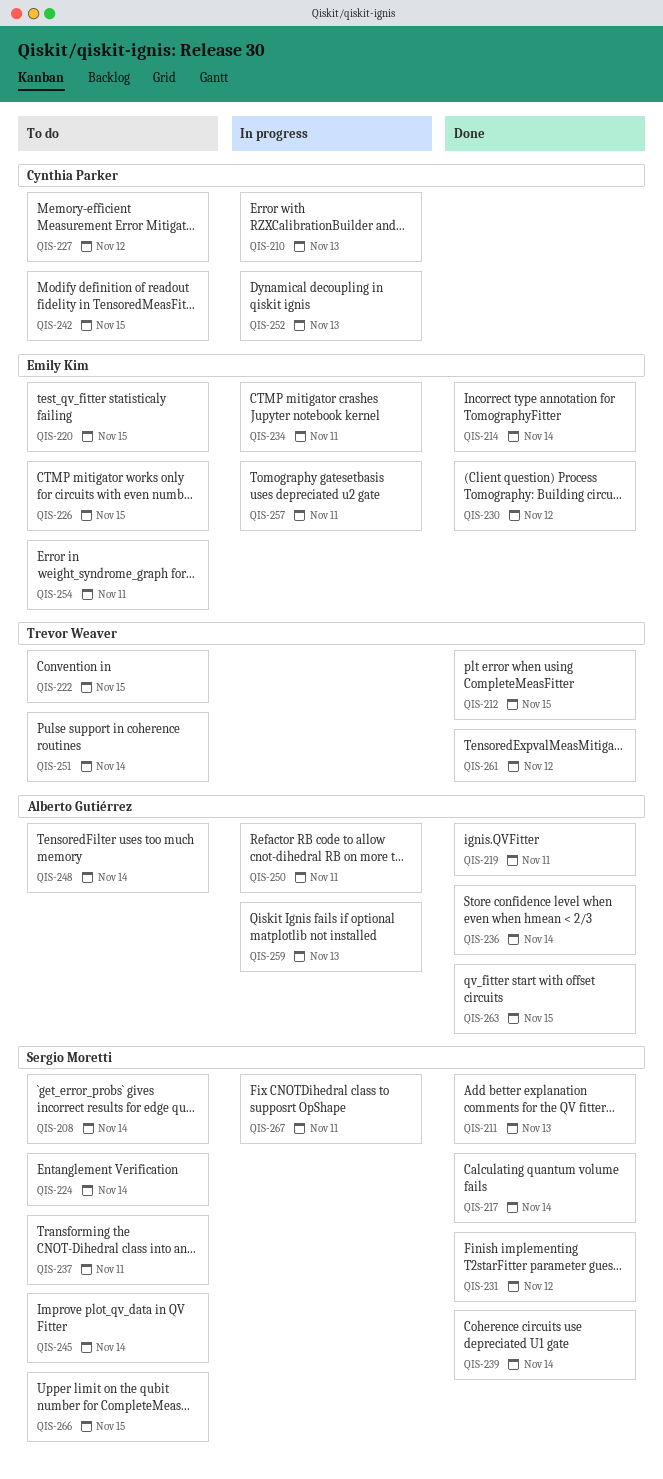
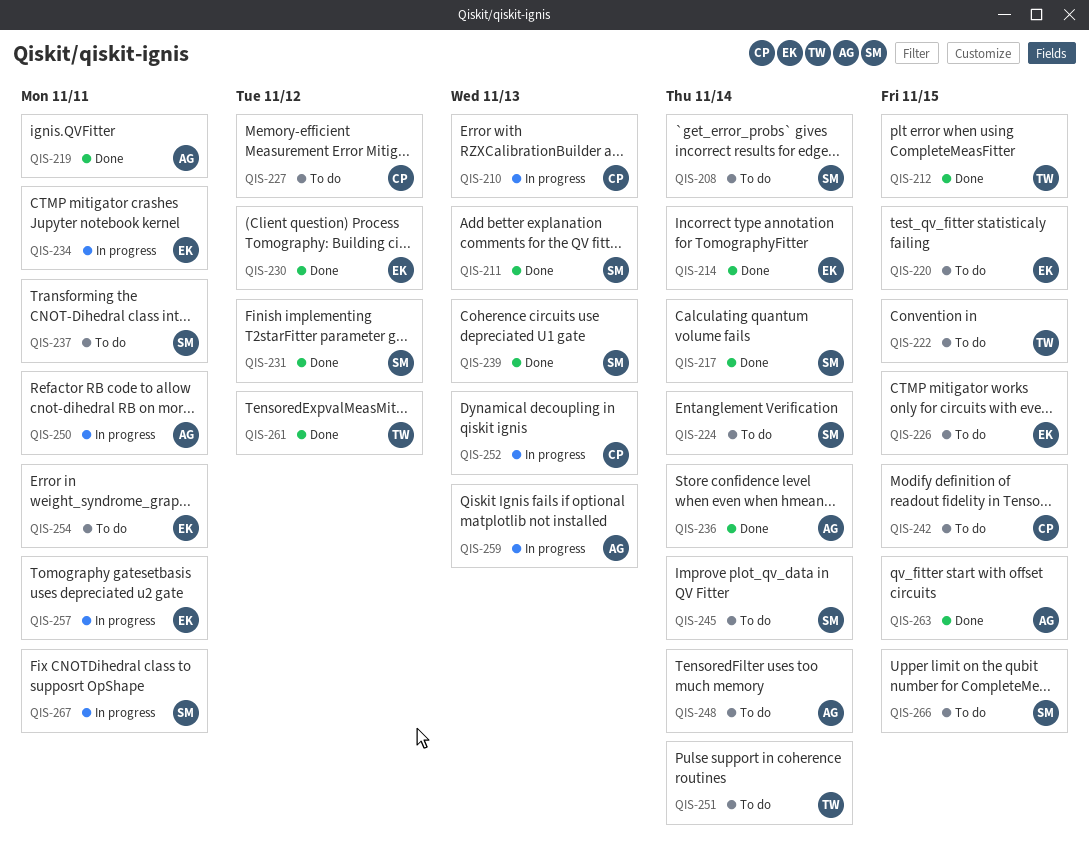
QIS-239, due: Nov 14 -> Nov 13

